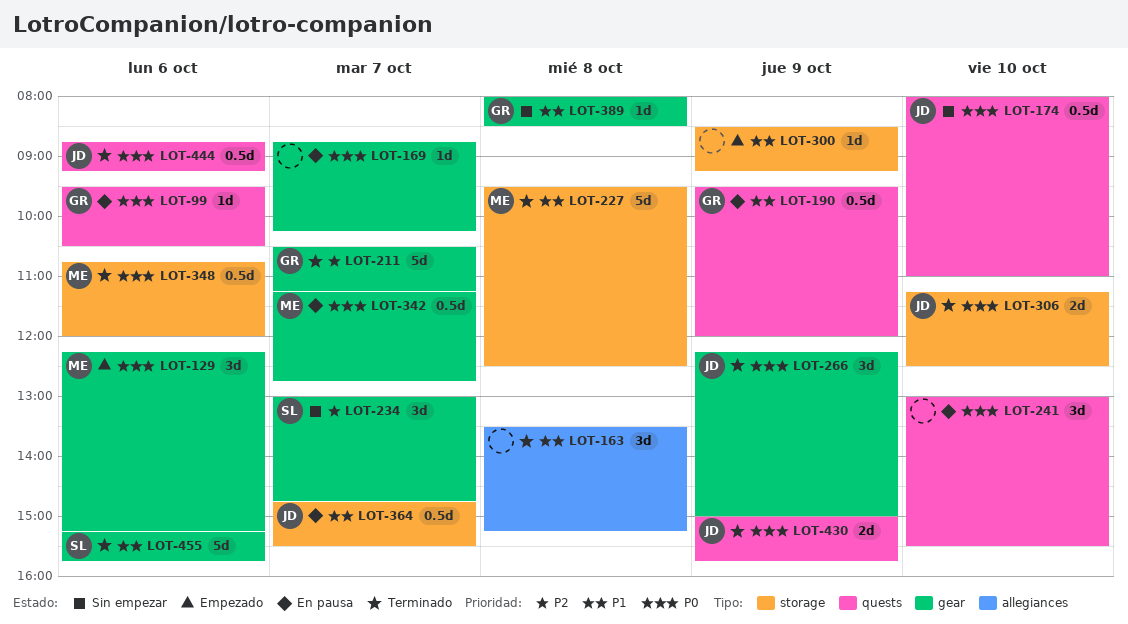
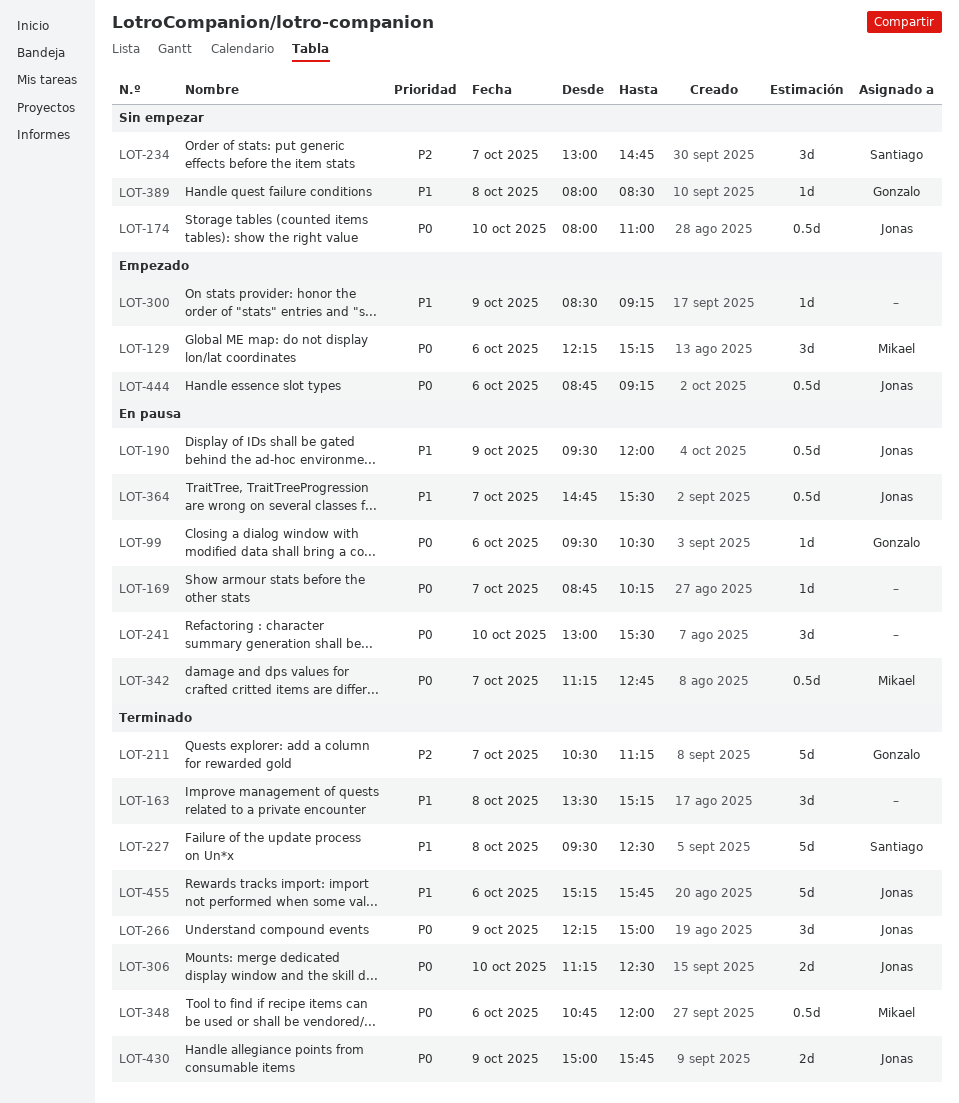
LOT-190, owner: Gonzalo -> Jonas
LOT-227, owner: Mikael -> Santiago
LOT-444, status: Terminado -> Empezado
LOT-455, owner: Santiago -> Jonas

